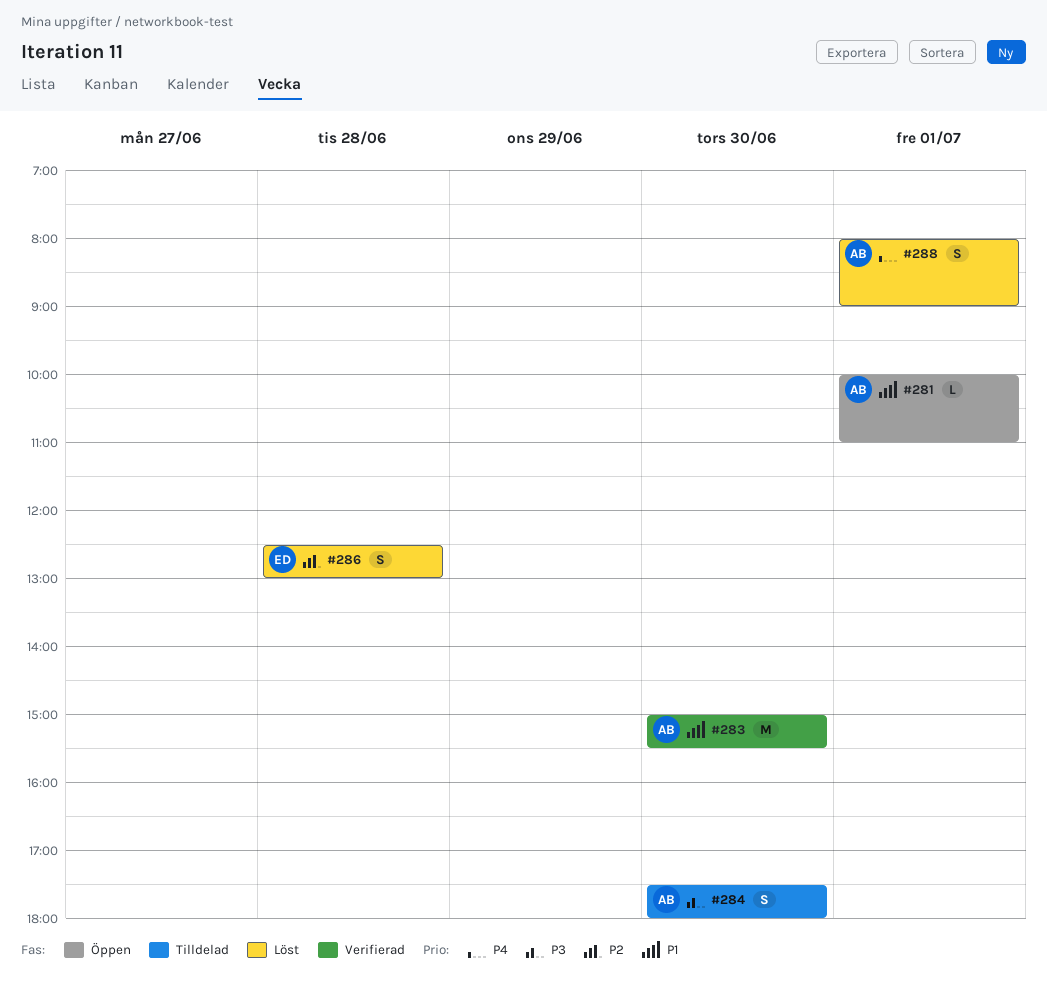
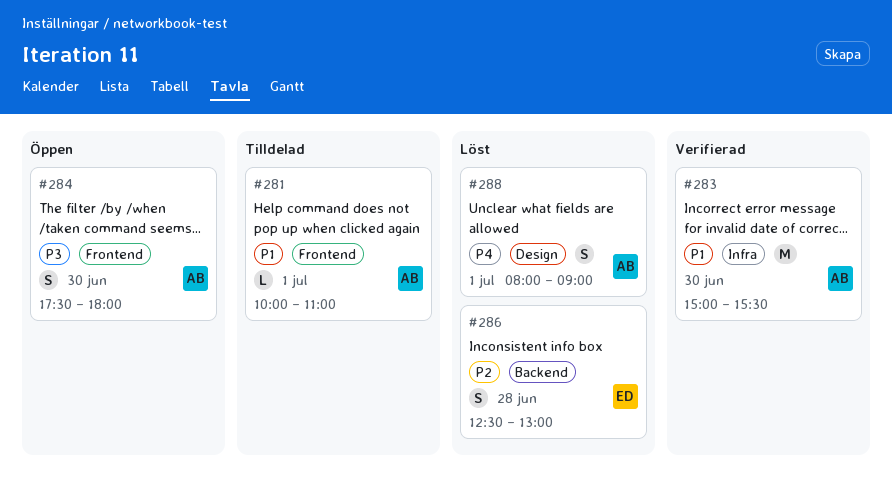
#281, status: Öppen -> Tilldelad
#284, status: Tilldelad -> Öppen

